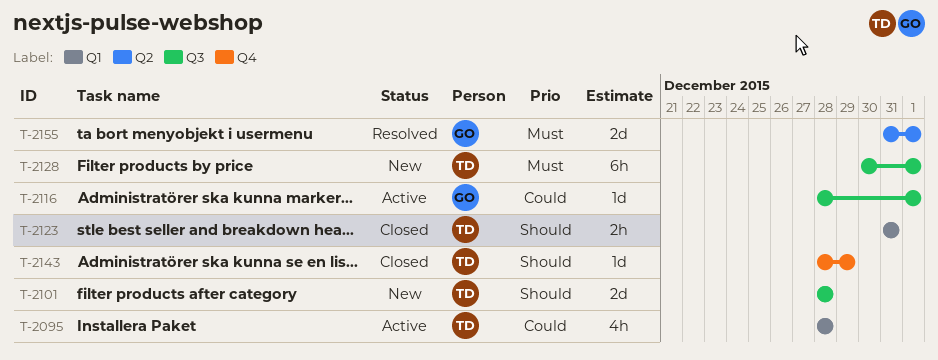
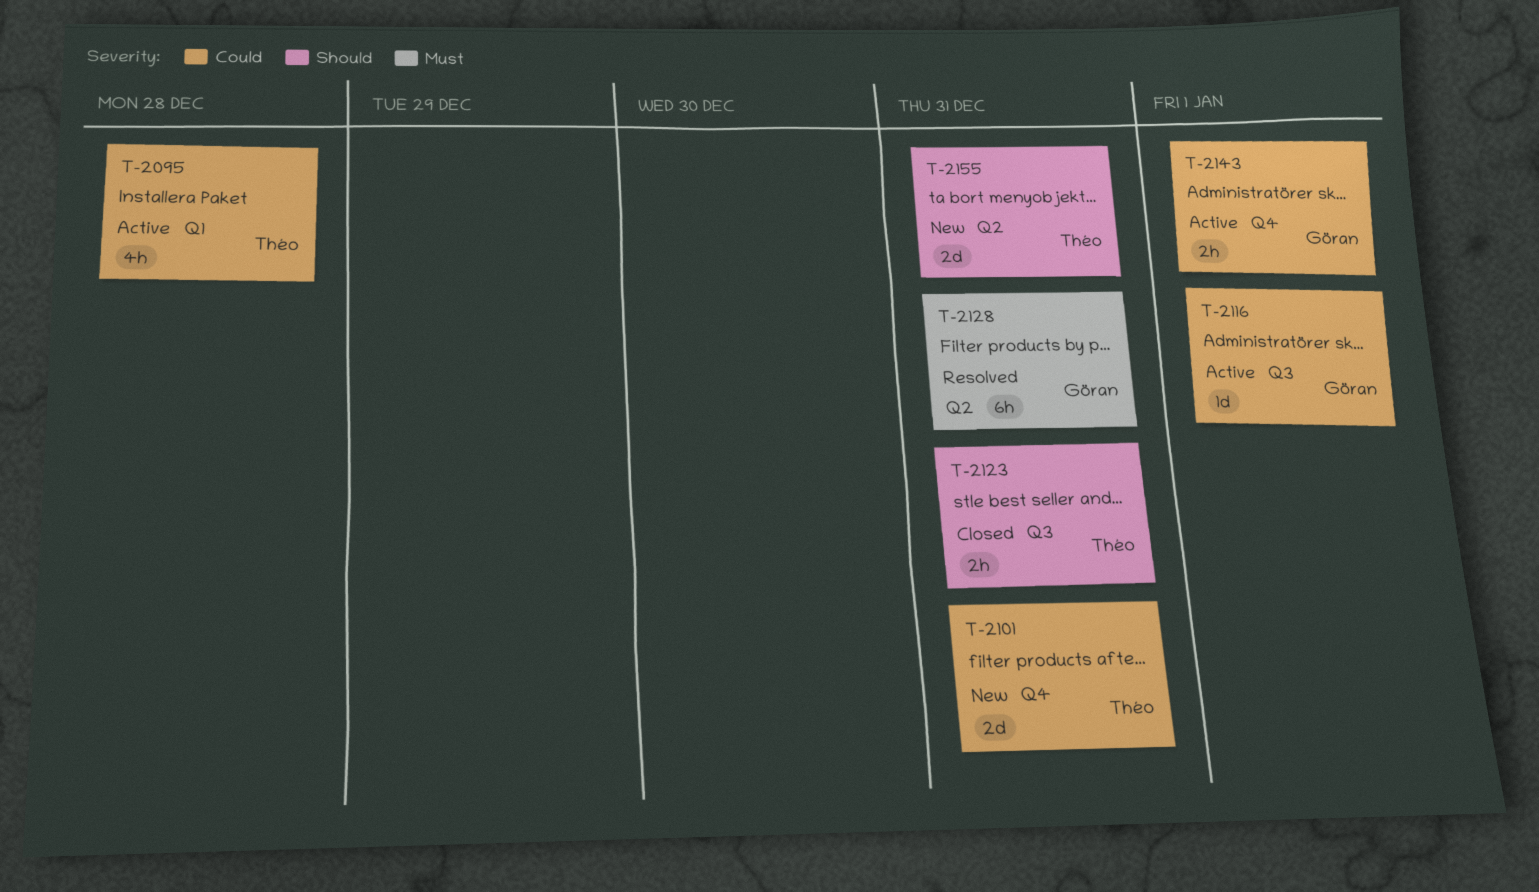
T-2101, priority: Should -> Could
T-2101, label: Q3 -> Q4
T-2101, due: Dec 28 -> Dec 31
T-2123, label: Q1 -> Q3
T-2128, status: New -> Resolved
T-2128, owner: Théo -> Göran
T-2128, label: Q3 -> Q2
T-2128, due: Jan 1 -> Dec 31
T-2143, status: Closed -> Active
T-2143, owner: Théo -> Göran
T-2143, priority: Should -> Could
T-2143, estimate: 1d -> 2h
T-2143, due: Dec 29 -> Jan 1
T-2155, status: Resolved -> New
T-2155, owner: Göran -> Théo
T-2155, priority: Must -> Should
T-2155, due: Jan 1 -> Dec 31

